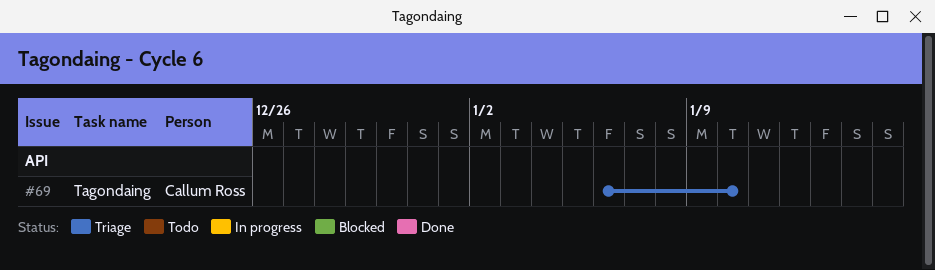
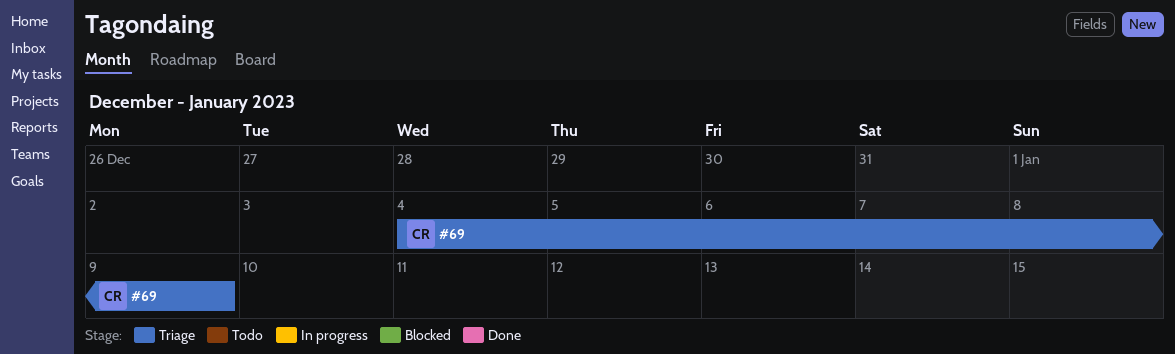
#69, start: Jan 6 -> Jan 4
#69, due: Jan 10 -> Jan 9

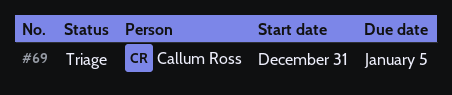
#69, start: Jan 4 -> Dec 31
#69, due: Jan 9 -> Jan 5

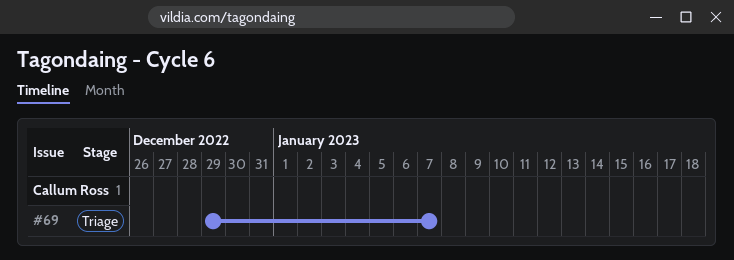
#69, start: Dec 31 -> Dec 29
#69, due: Jan 5 -> Jan 7

